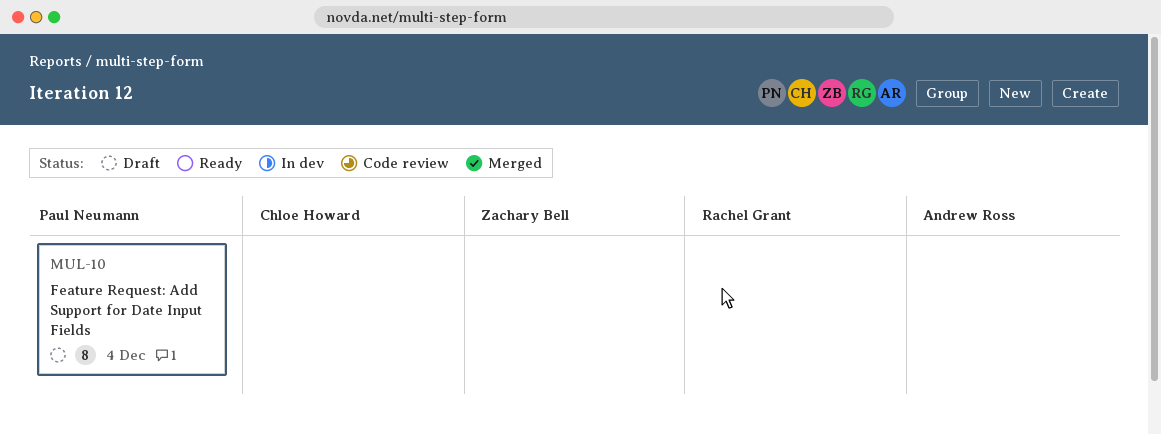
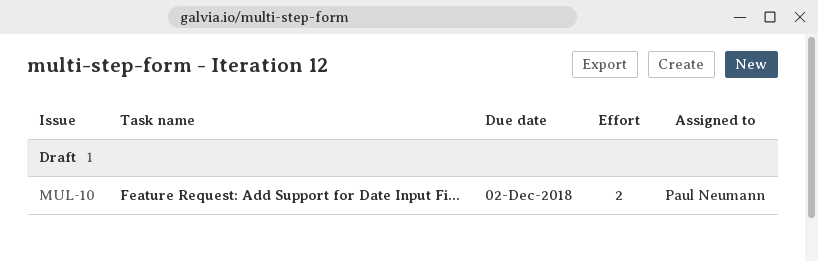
MUL-10, estimate: 8 -> 2
MUL-10, due: Dec 4 -> Dec 2

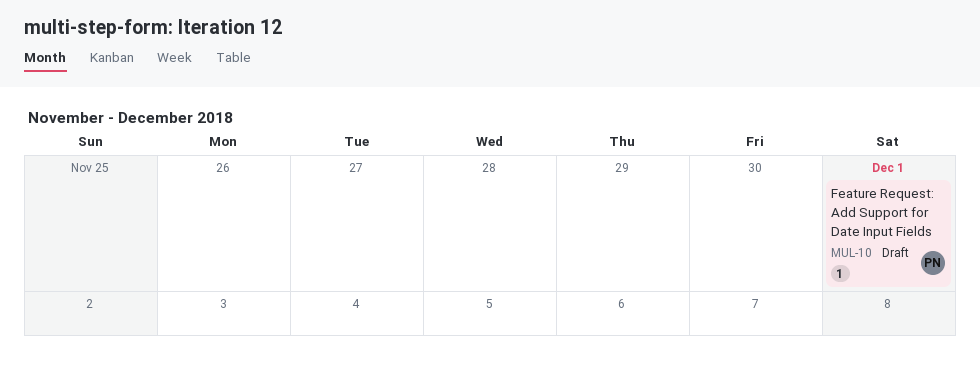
MUL-10, estimate: 2 -> 1
MUL-10, due: Dec 2 -> Dec 1

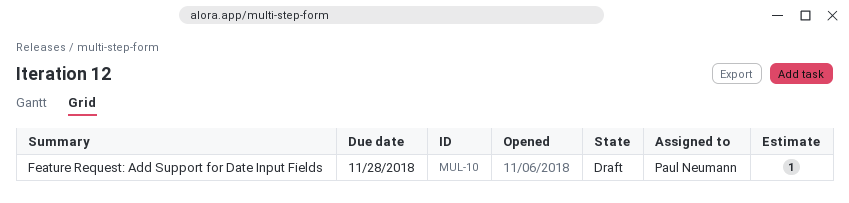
MUL-10, due: Dec 1 -> Nov 28

